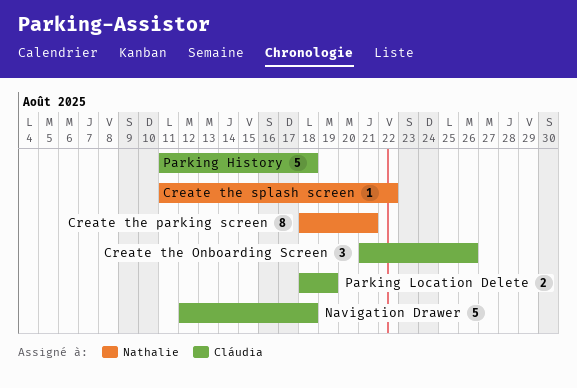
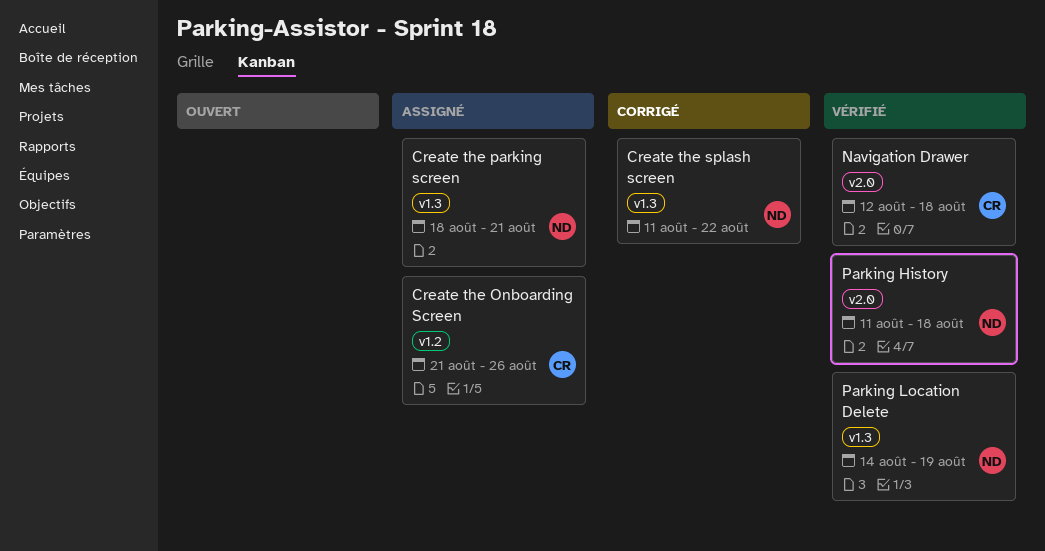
Parking History, owner: Cláudia -> Nathalie
Parking Location Delete, owner: Cláudia -> Nathalie
Parking Location Delete, start: Aug 18 -> Aug 14

